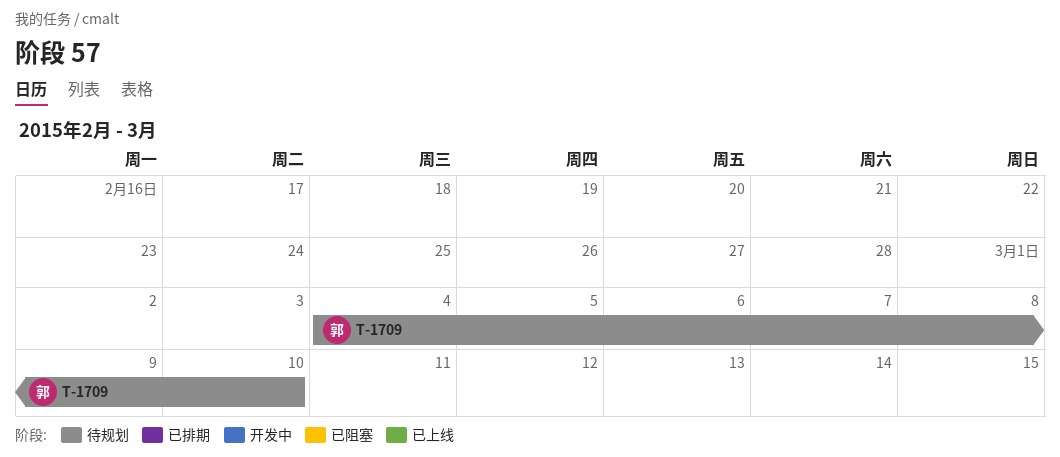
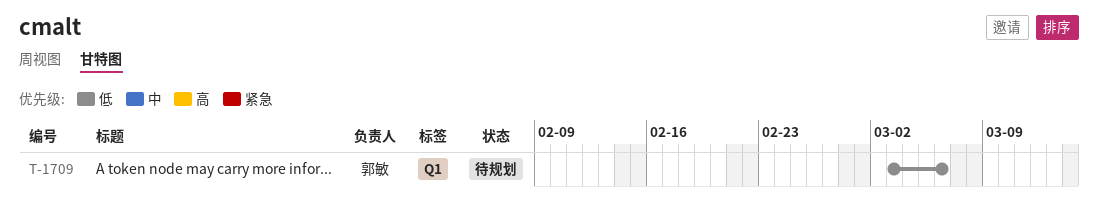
T-1709, start: Mar 4 -> Mar 3
T-1709, due: Mar 10 -> Mar 6

